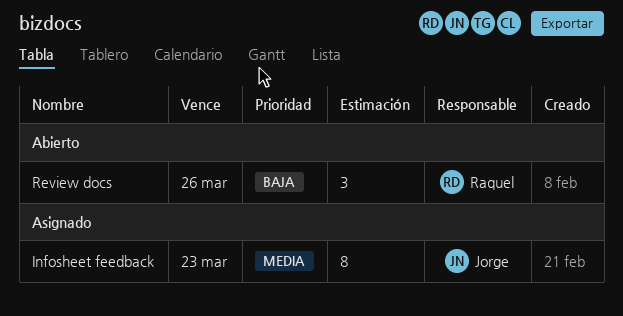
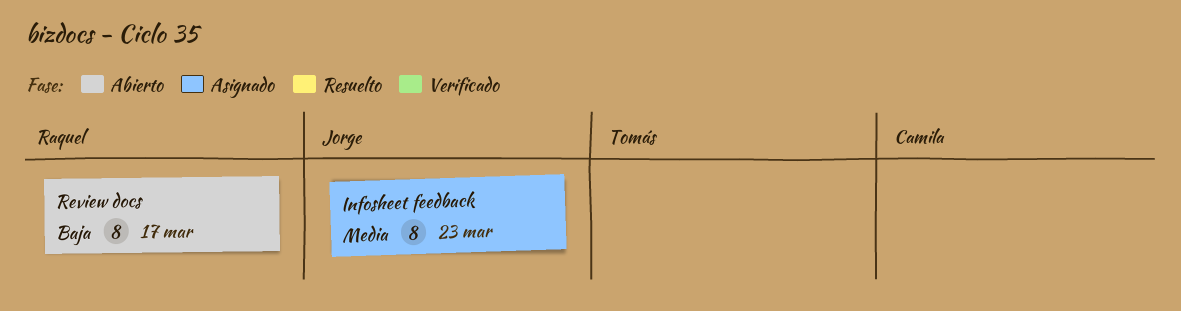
Review docs, estimate: 3 -> 8
Review docs, due: Mar 26 -> Mar 17

